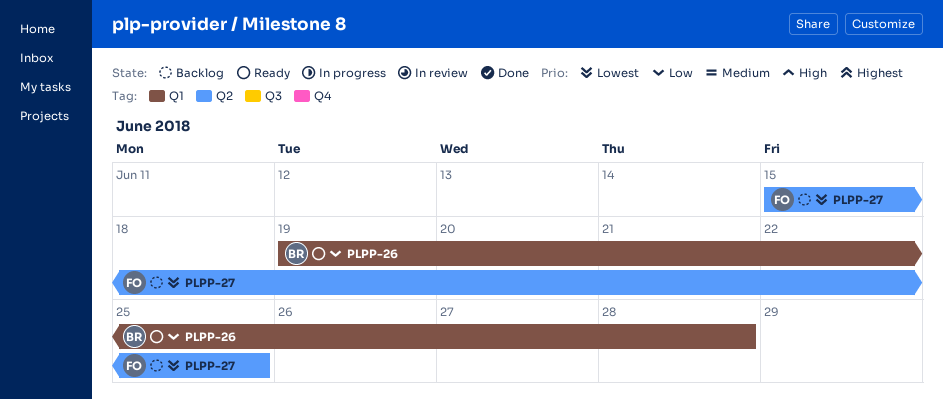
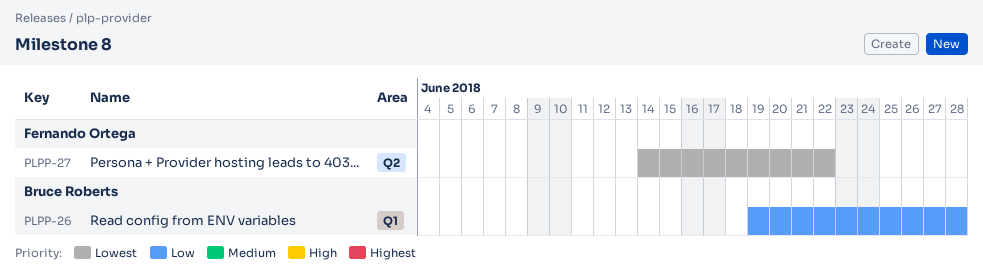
PLPP-27, start: Jun 15 -> Jun 14
PLPP-27, due: Jun 25 -> Jun 22

